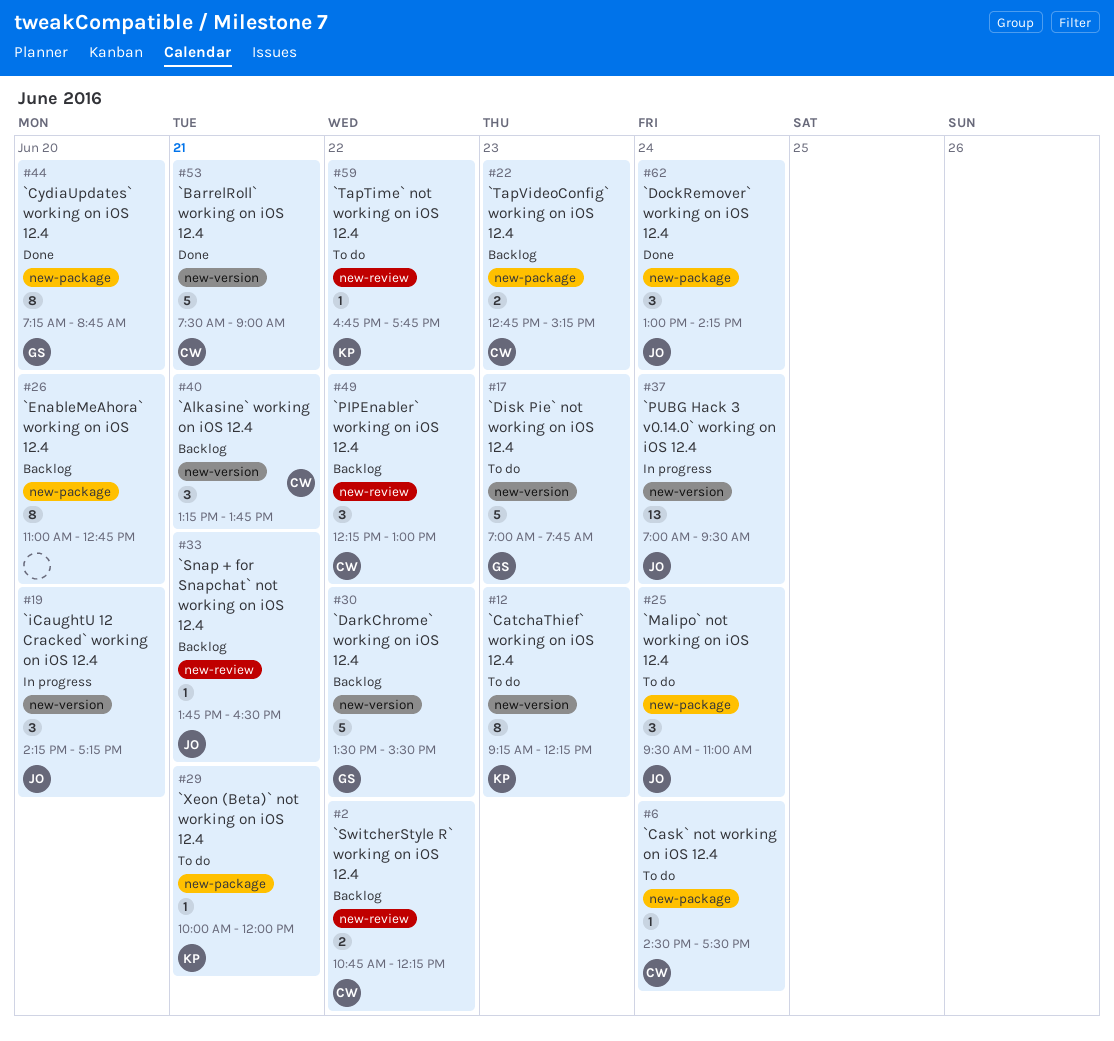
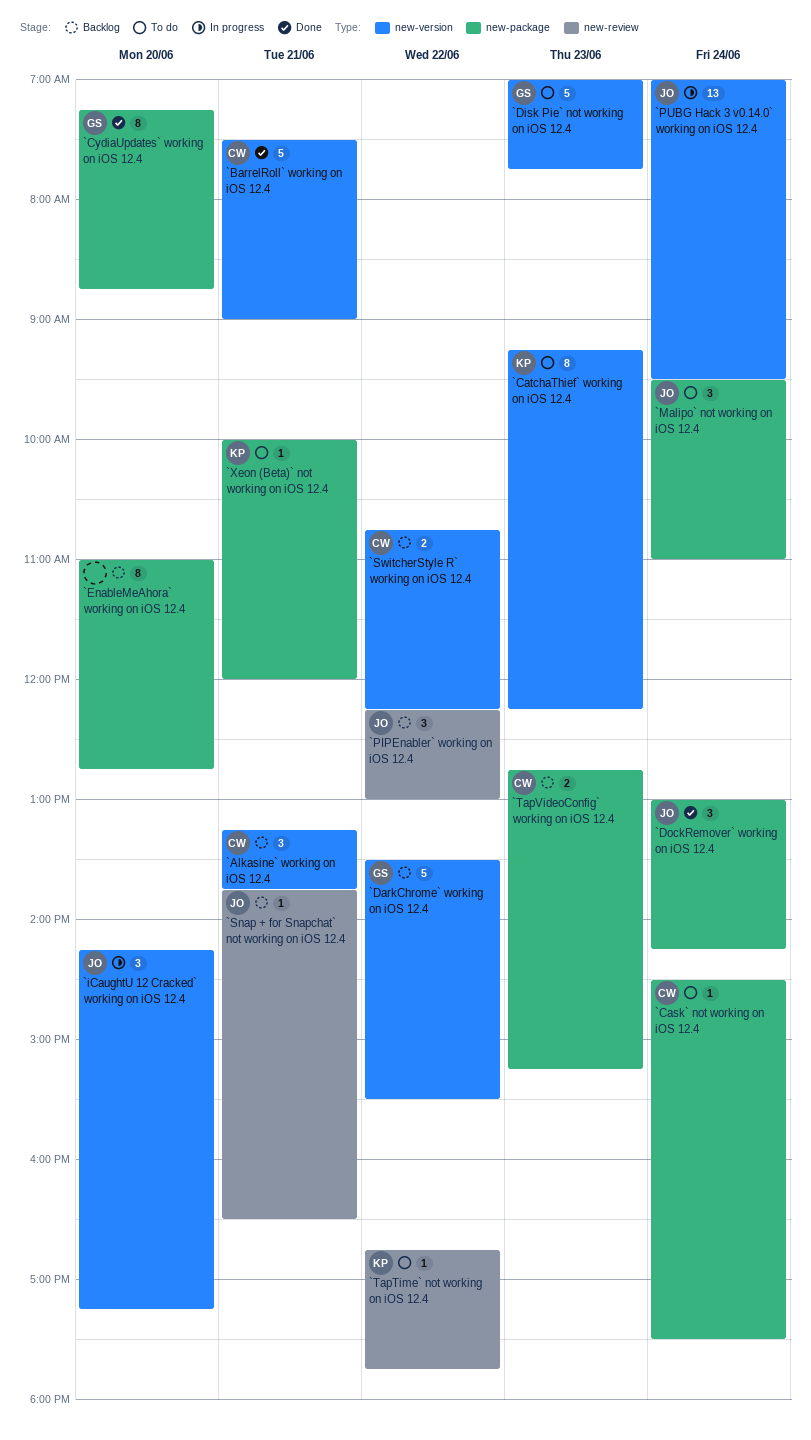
`PIPEnabler` working on iOS 12.4, owner: CW -> JO
`SwitcherStyle R` working on iOS 12.4, label: new-review -> new-version

